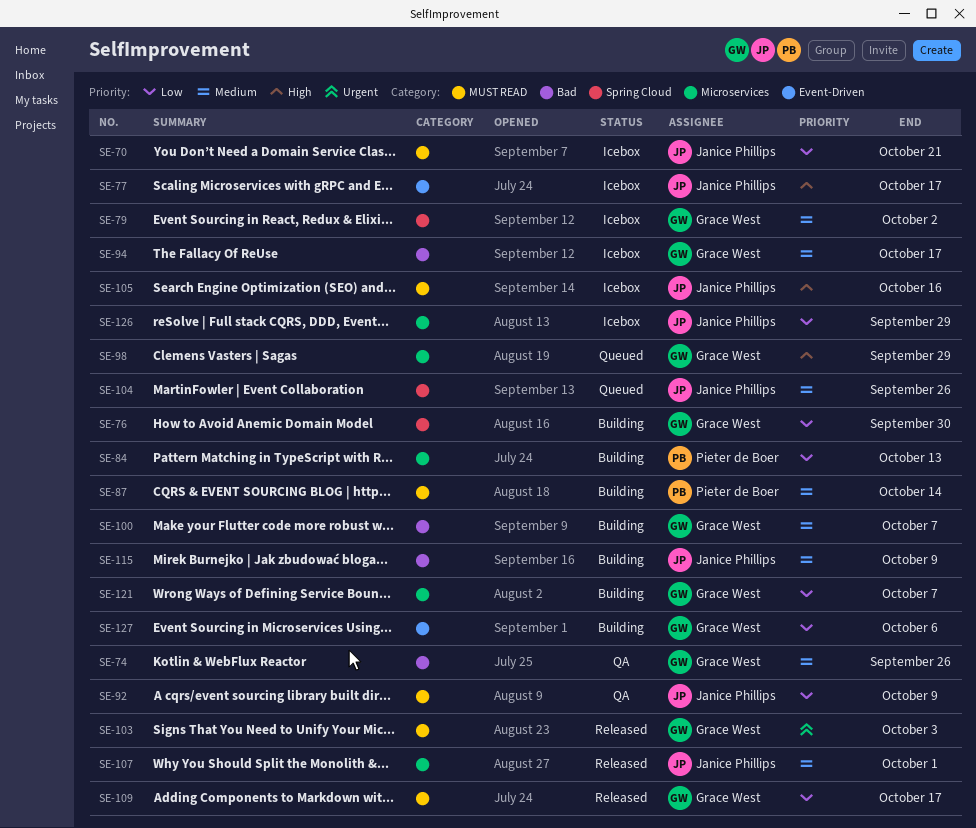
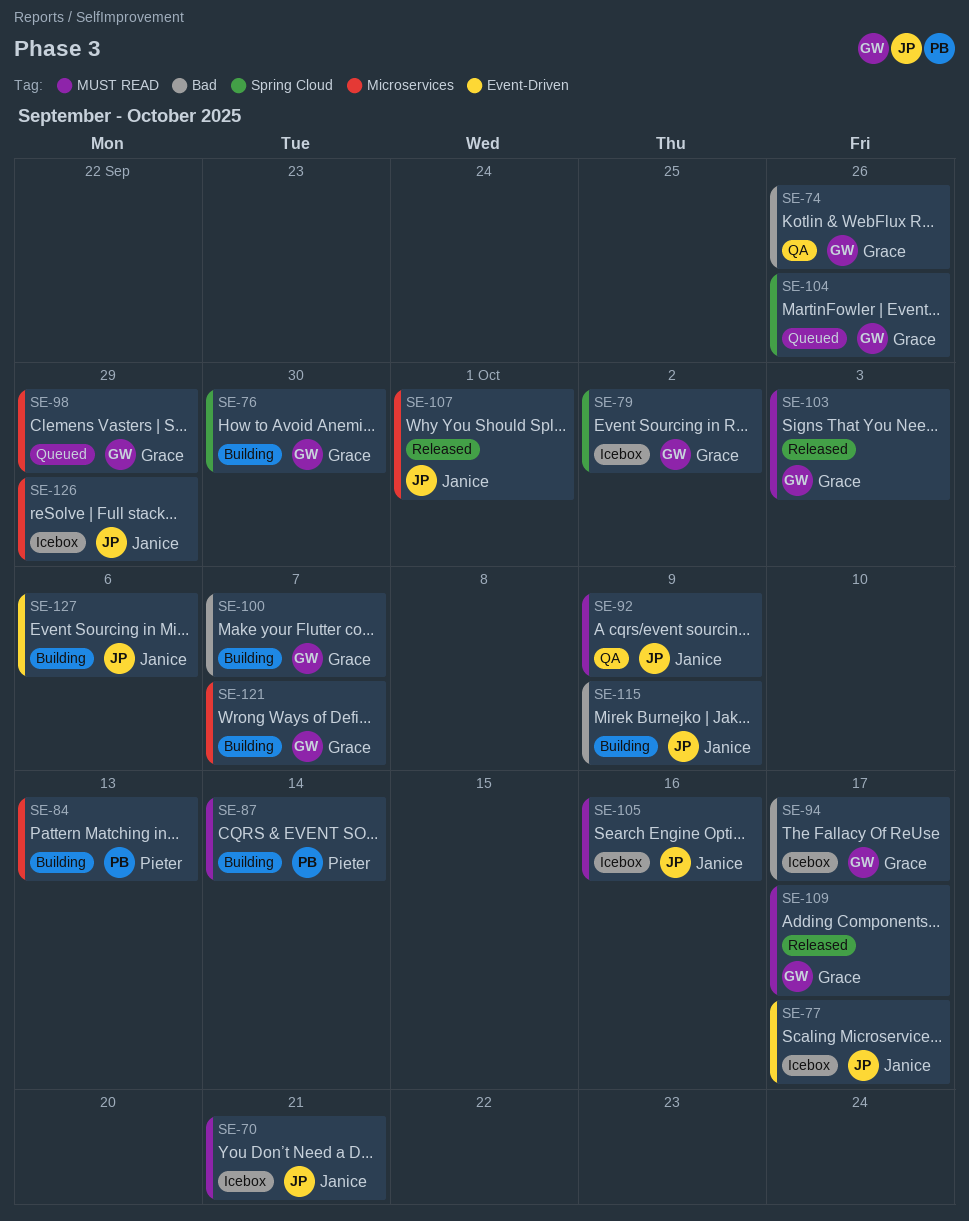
SE-104, owner: Janice Phillips -> Grace West
SE-127, owner: Grace West -> Janice Phillips

